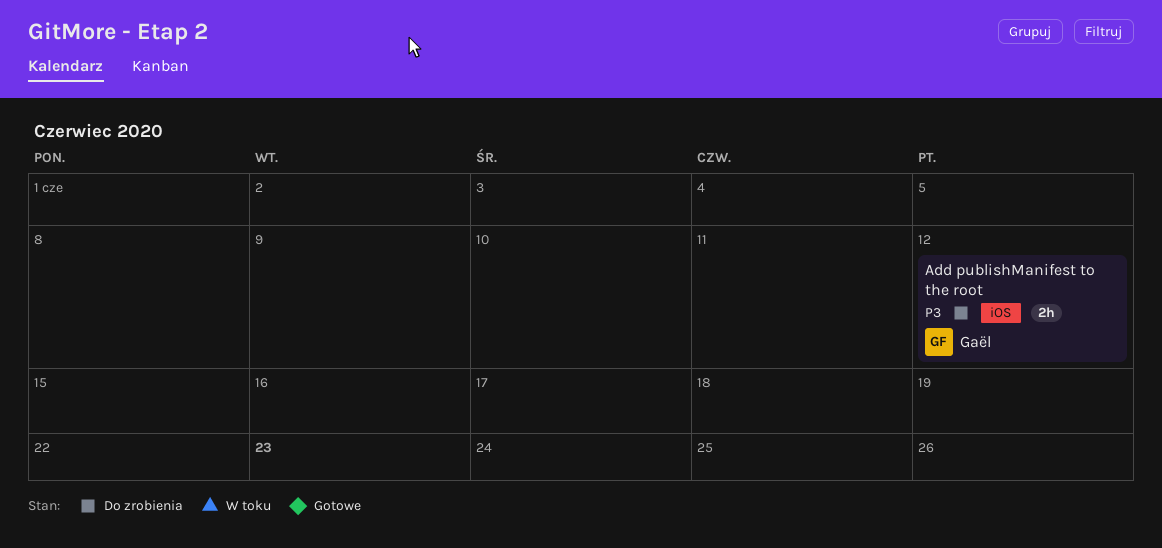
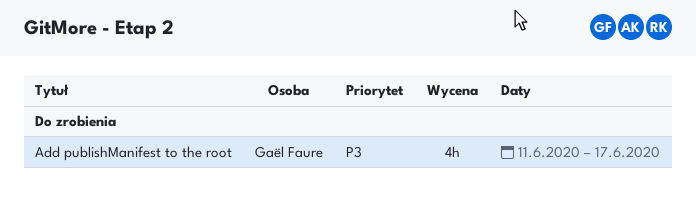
Add publishManifest to the root, estimate: 2h -> 4h
Add publishManifest to the root, due: Jun 12 -> Jun 17

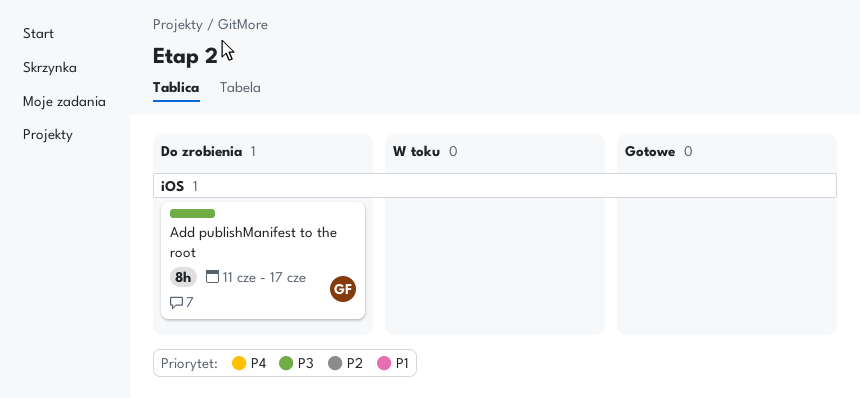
Add publishManifest to the root, estimate: 4h -> 8h

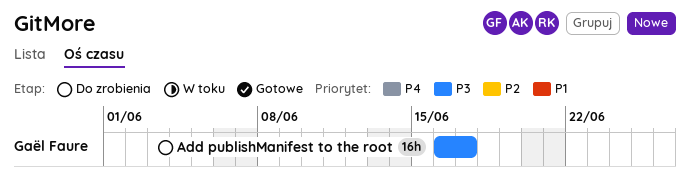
Add publishManifest to the root, estimate: 8h -> 16h
Add publishManifest to the root, start: Jun 11 -> Jun 16

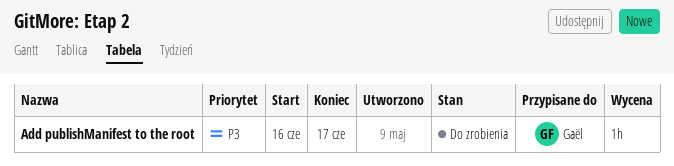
Add publishManifest to the root, estimate: 16h -> 1h

